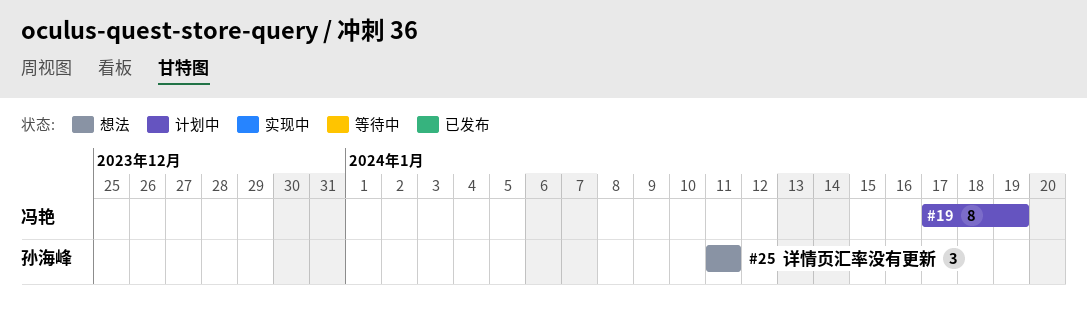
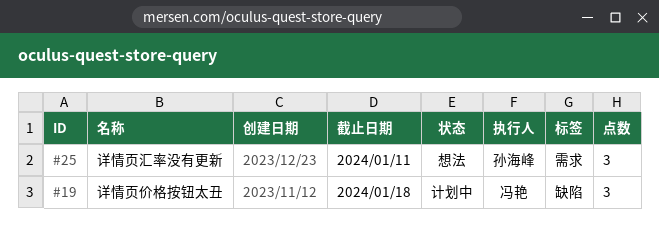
#19, estimate: 8 -> 3
#19, due: Jan 19 -> Jan 18

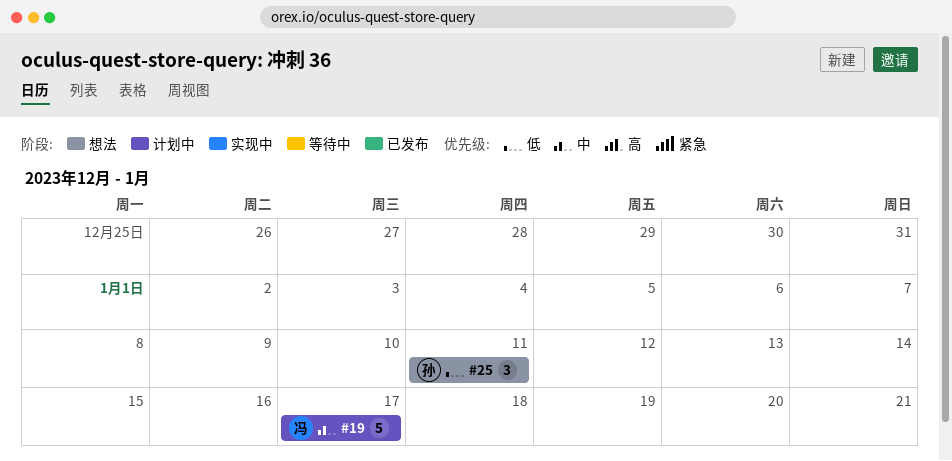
#19, estimate: 3 -> 5
#19, due: Jan 18 -> Jan 17

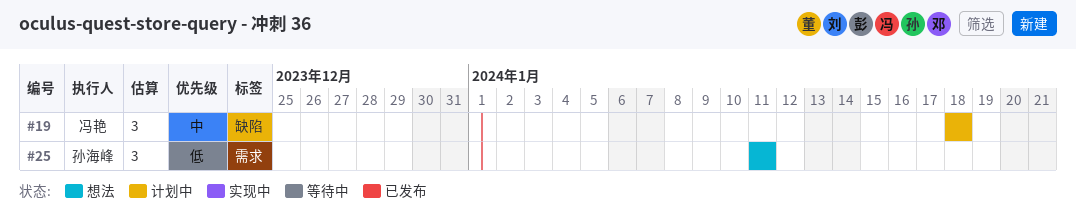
#19, estimate: 5 -> 3
#19, start: Jan 17 -> Jan 18
#19, due: Jan 17 -> Jan 18

